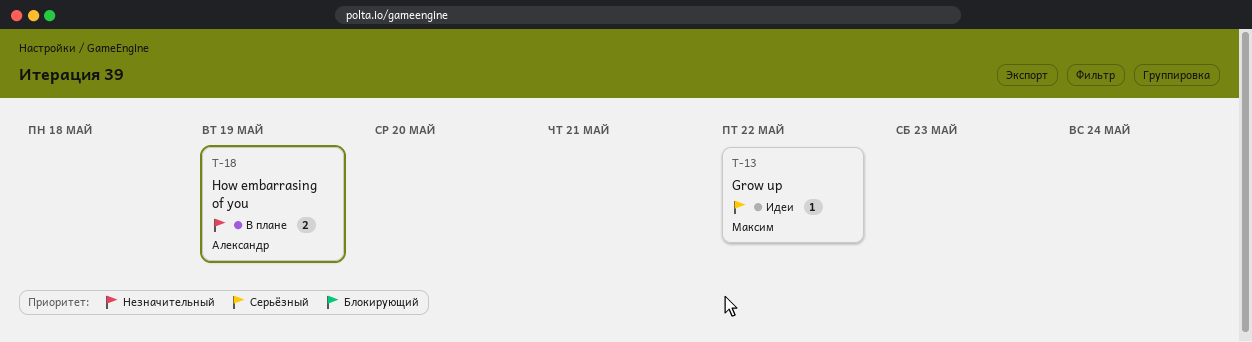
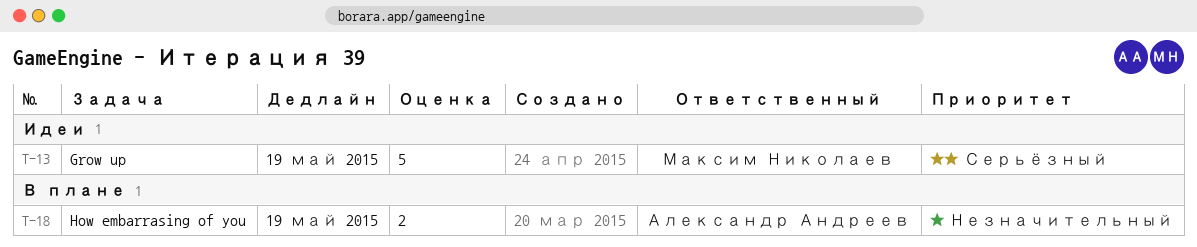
T-13, estimate: 1 -> 5
T-13, due: May 22 -> May 19

